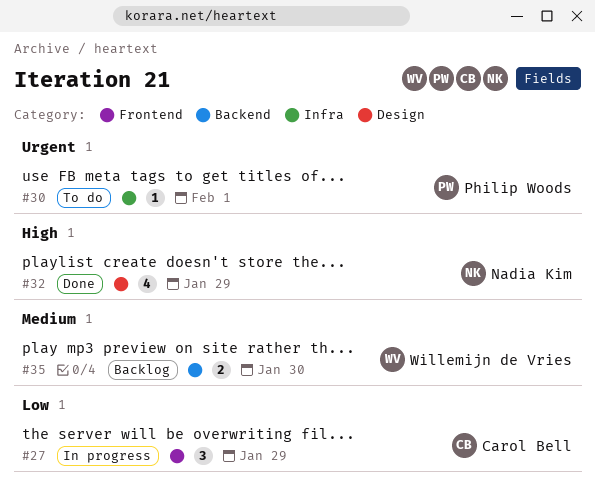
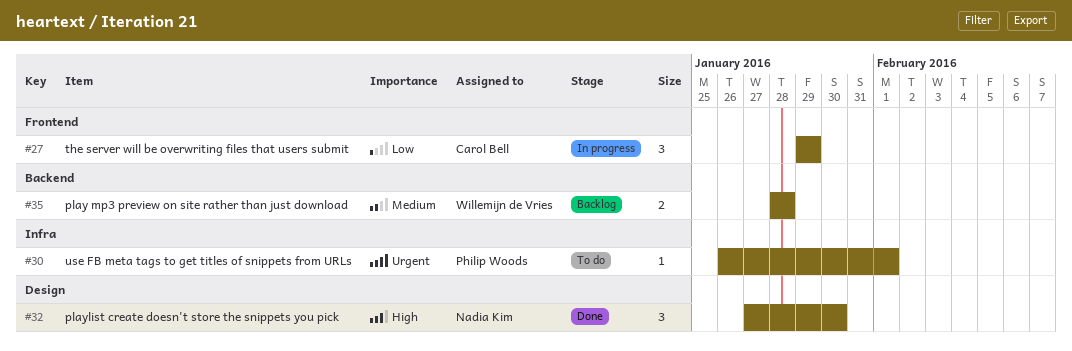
#32, estimate: 4 -> 3
#32, due: Jan 29 -> Jan 30
#35, due: Jan 30 -> Jan 28

